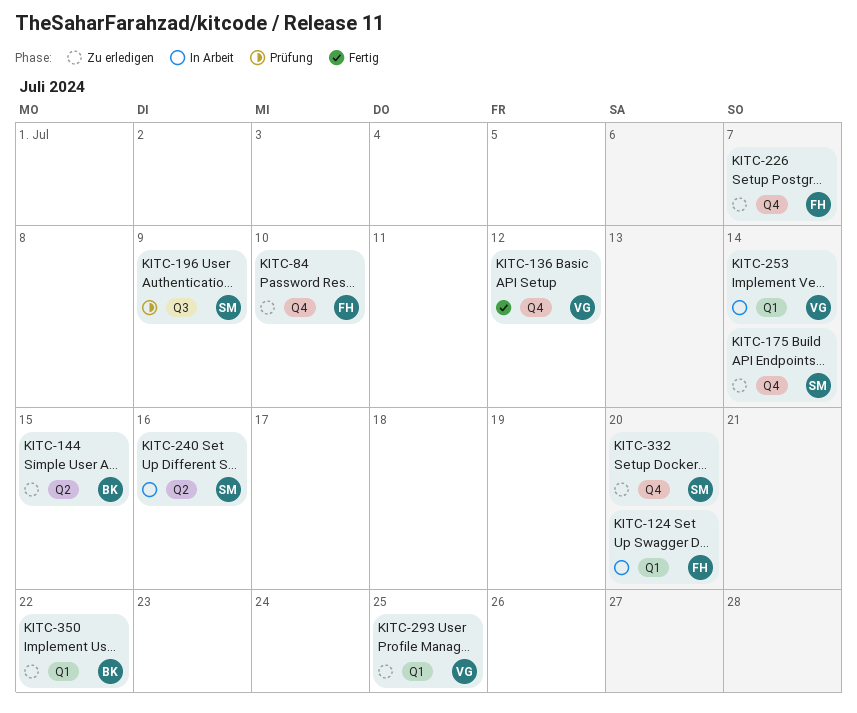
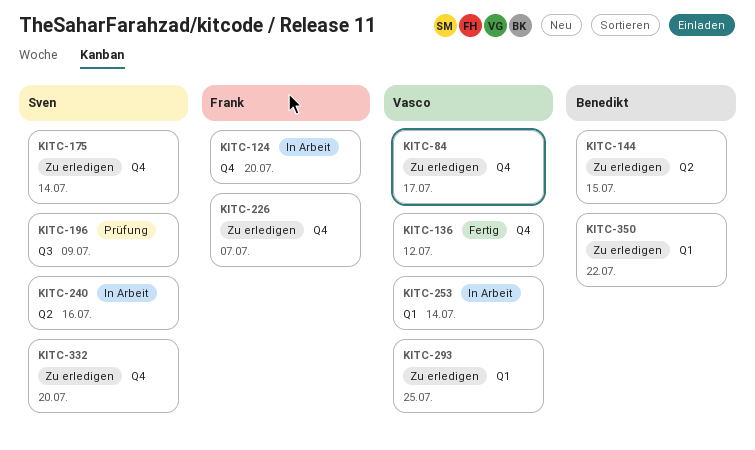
KITC-84, owner: Frank -> Vasco
KITC-84, due: Jul 10 -> Jul 17
KITC-124, label: Q1 -> Q4

